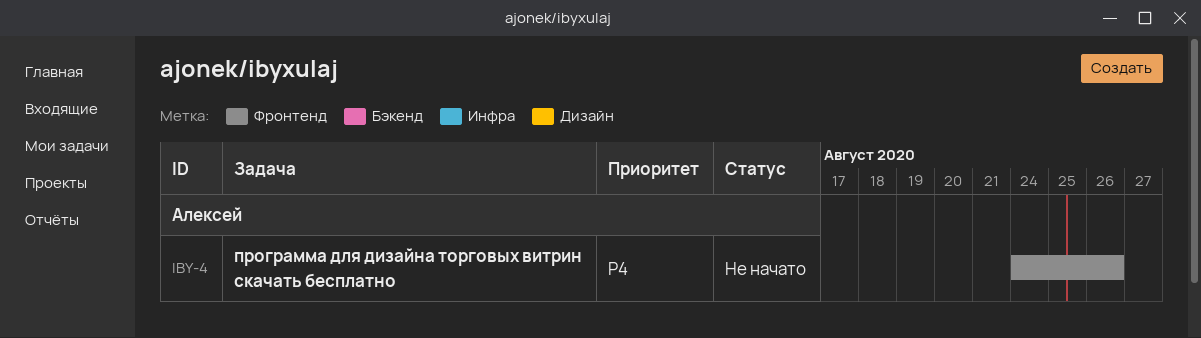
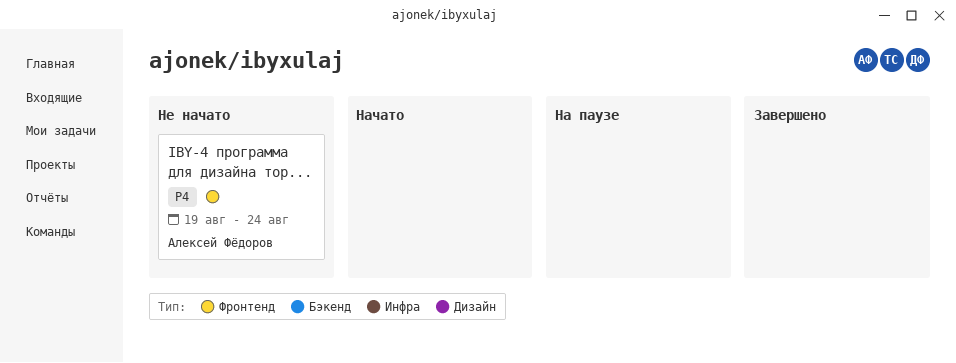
IBY-4, start: Aug 24 -> Aug 19
IBY-4, due: Aug 26 -> Aug 24

